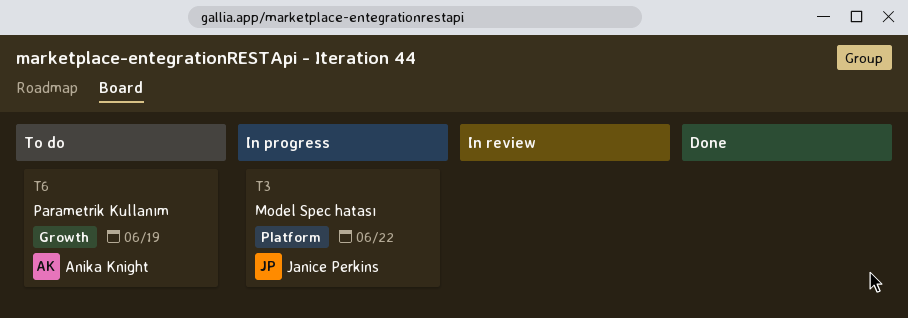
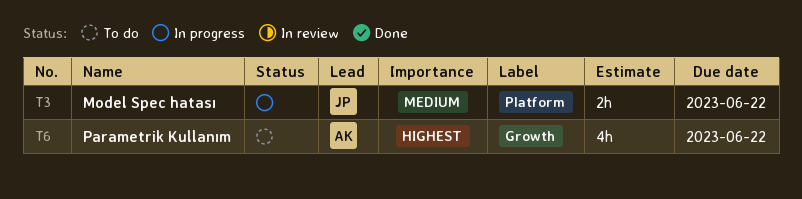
T6, due: Jun 19 -> Jun 22

